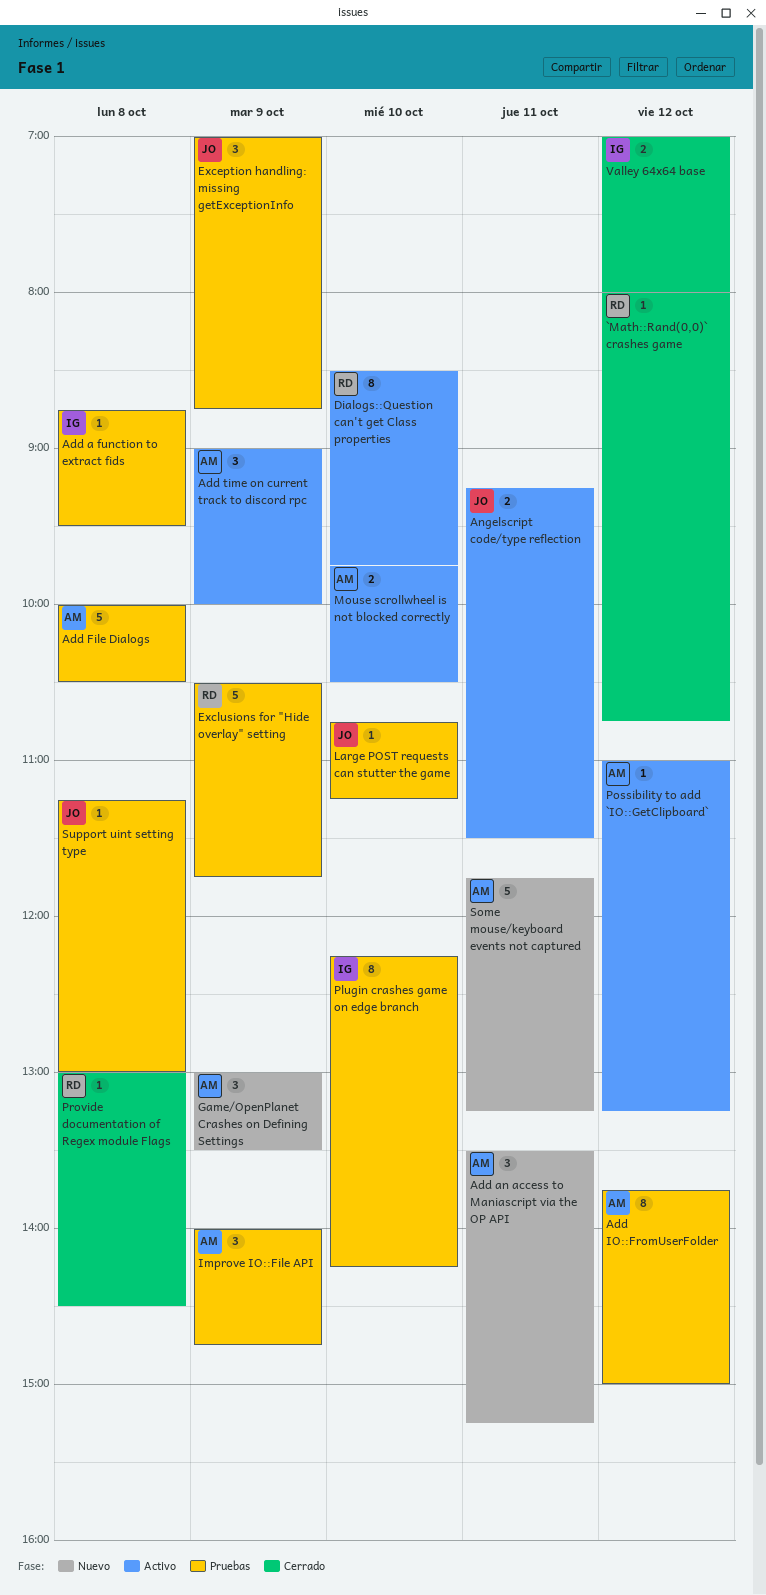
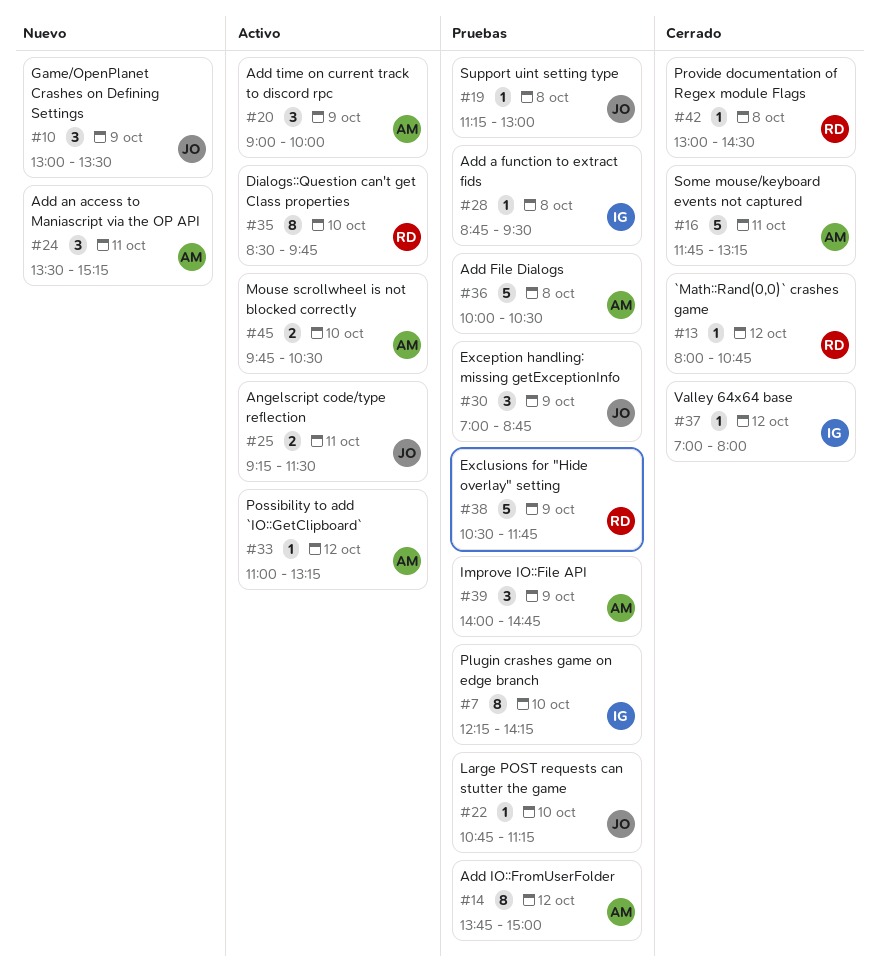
Game/OpenPlanet Crashes on Defining Settings, owner: AM -> JO
Some mouse/keyboard events not captured, status: Nuevo -> Cerrado
Valley 64x64 base, estimate: 2 -> 1

